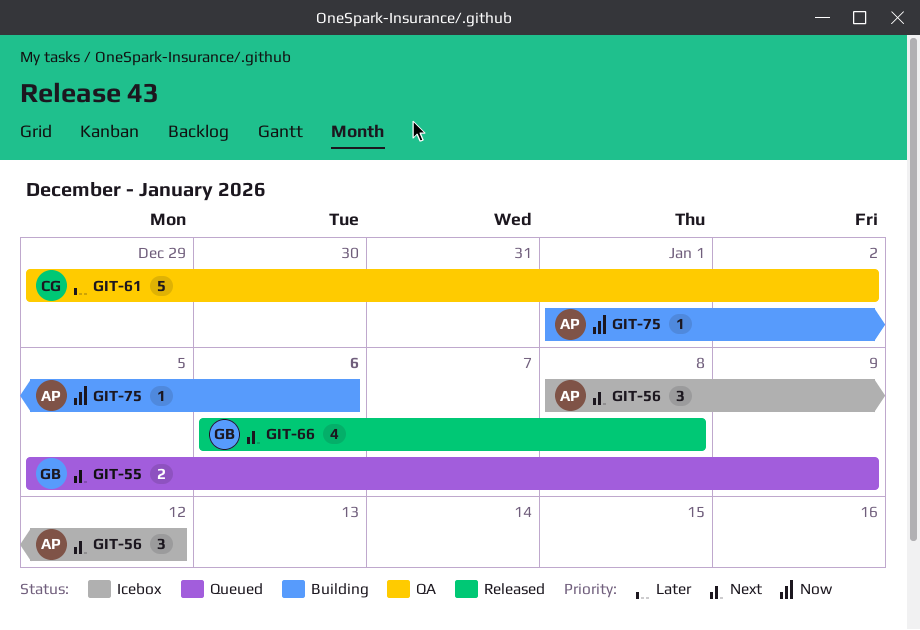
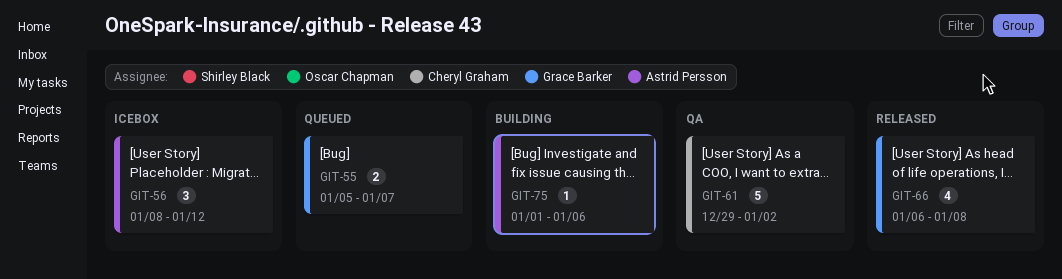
GIT-55, due: Jan 9 -> Jan 7

